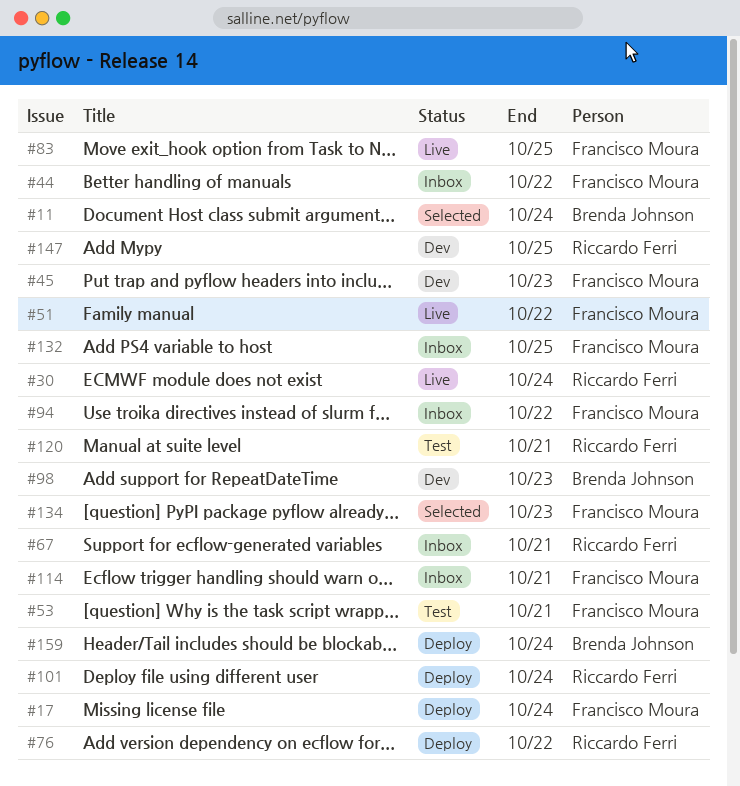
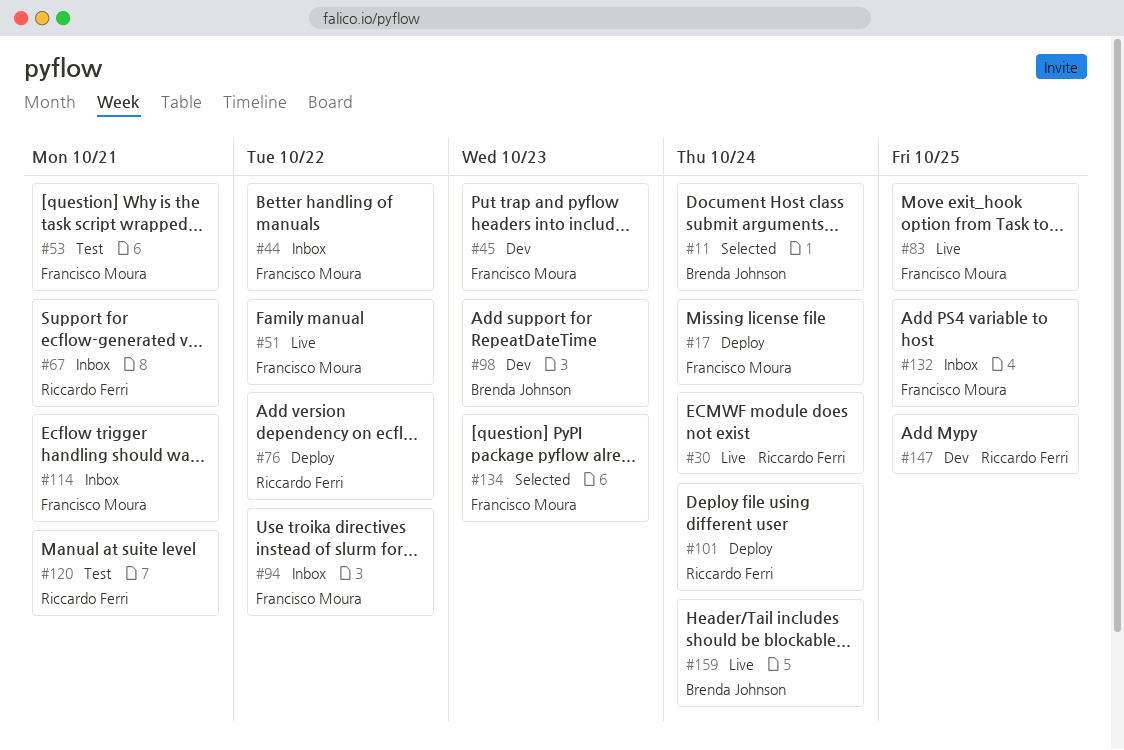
#159, status: Deploy -> Live

